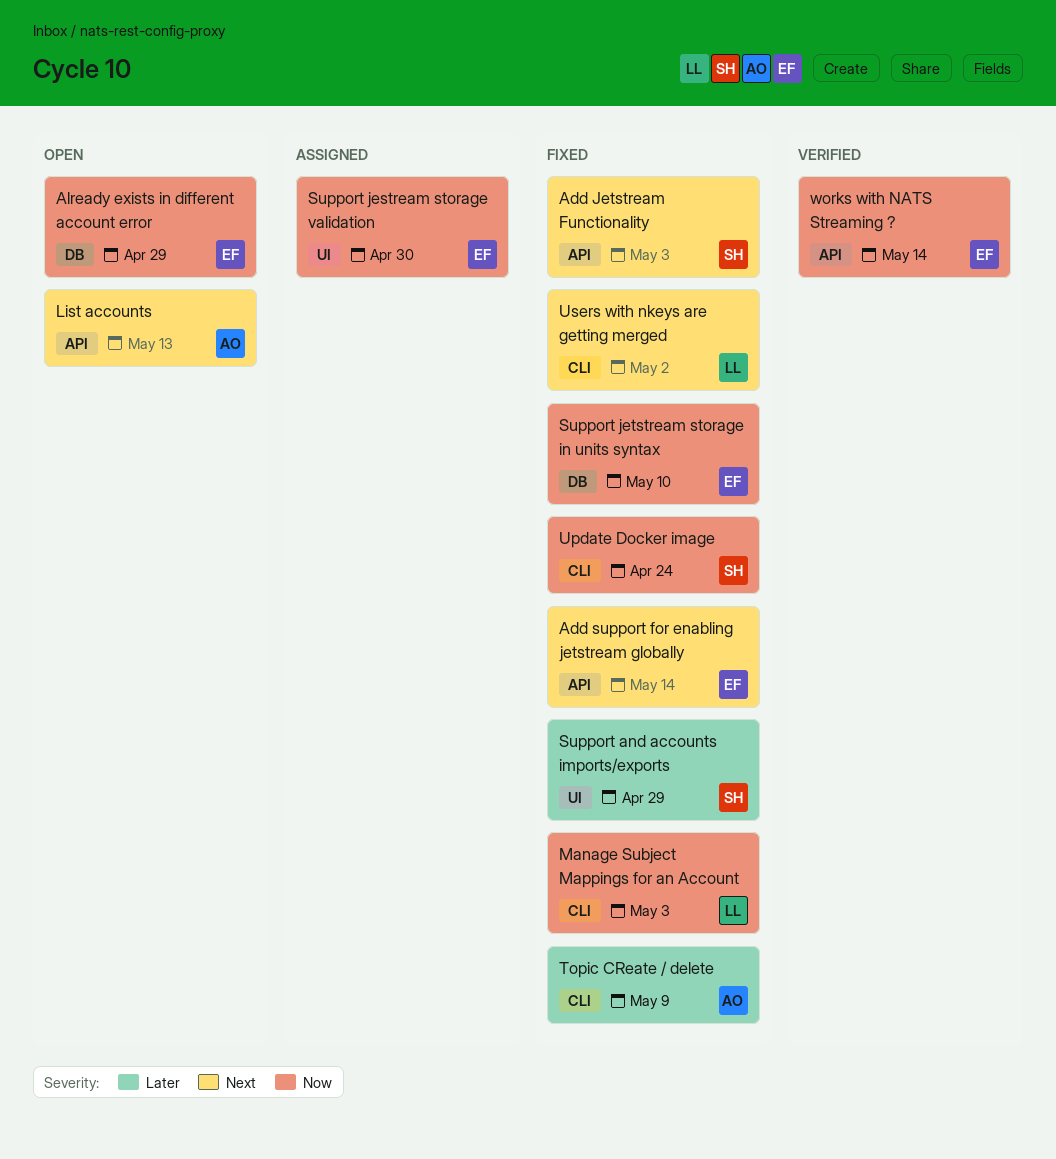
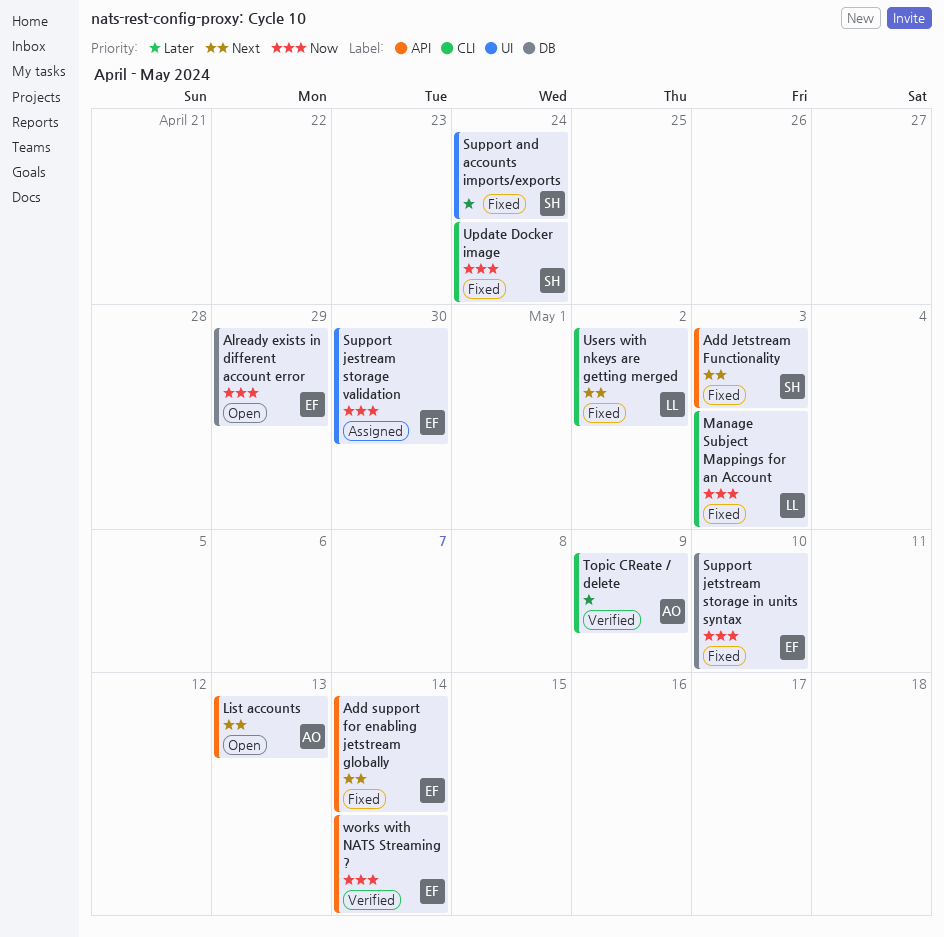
Support and accounts imports/exports, due: Apr 29 -> Apr 24
Topic CReate / delete, status: Fixed -> Verified

